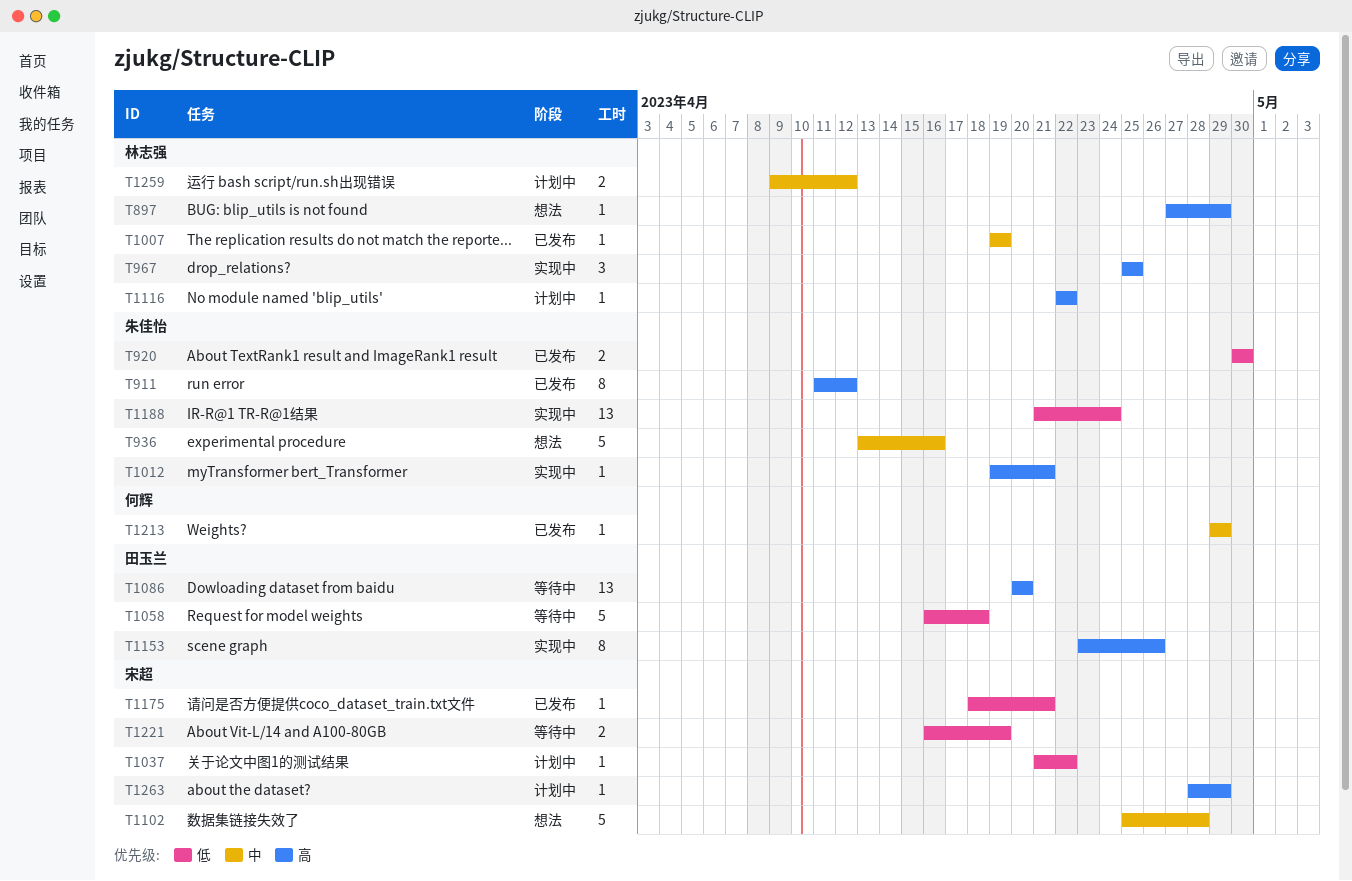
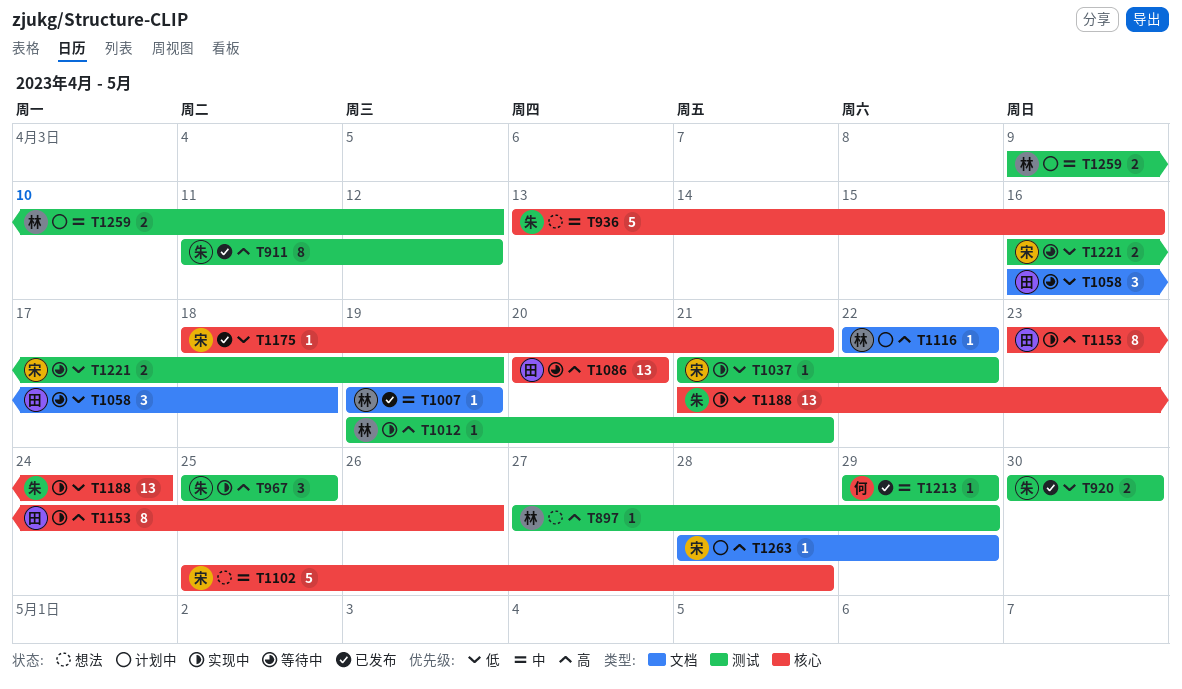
T967, owner: 林志强 -> 朱佳怡
T1012, owner: 朱佳怡 -> 林志强
T1037, status: 计划中 -> 实现中
T1058, estimate: 5 -> 3

